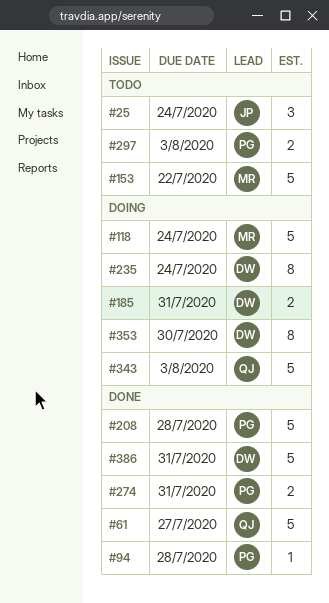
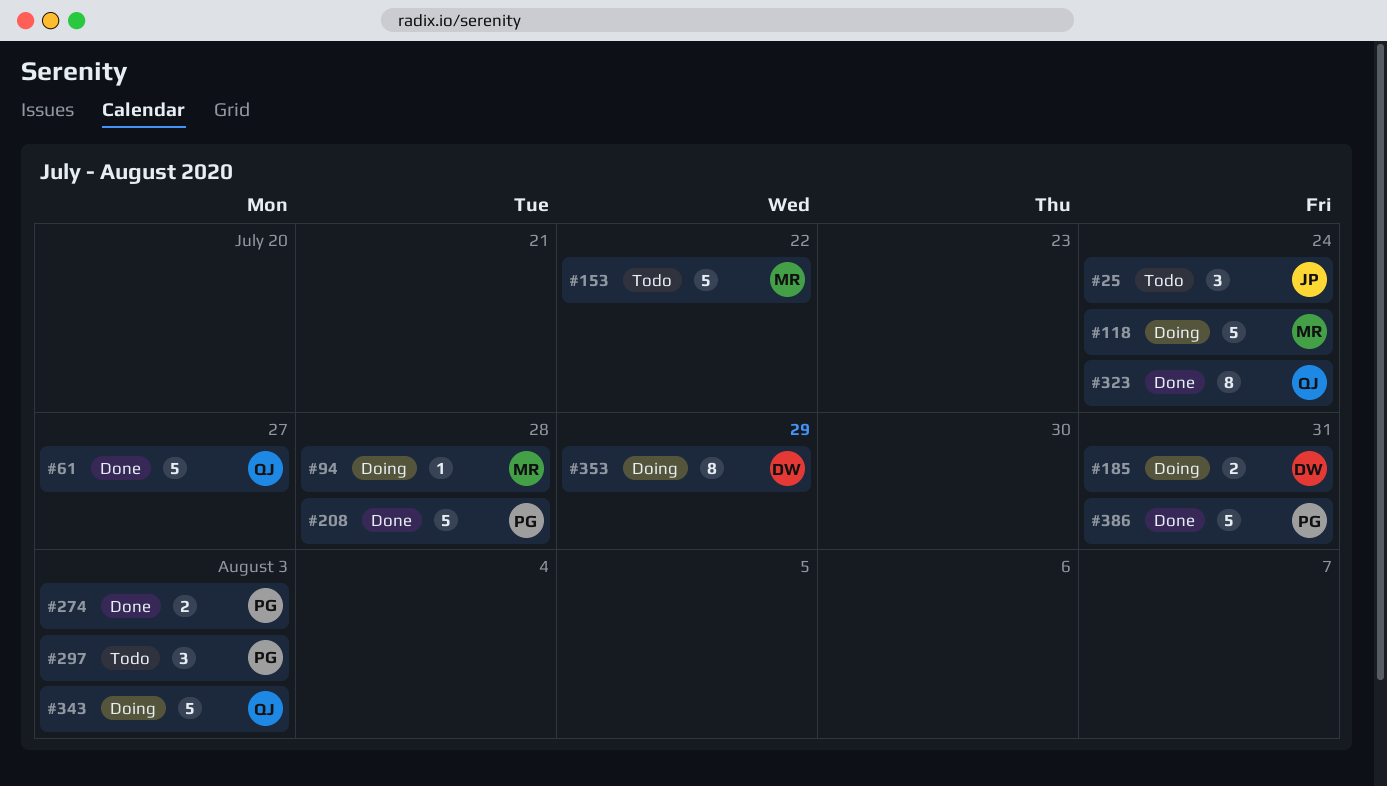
#94, status: Done -> Doing
#94, owner: PG -> MR
#235: present -> none
#274, due: Jul 31 -> Aug 3
#297, estimate: 2 -> 3
#323: none -> present
#353, due: Jul 30 -> Jul 29
#386, owner: DW -> PG

